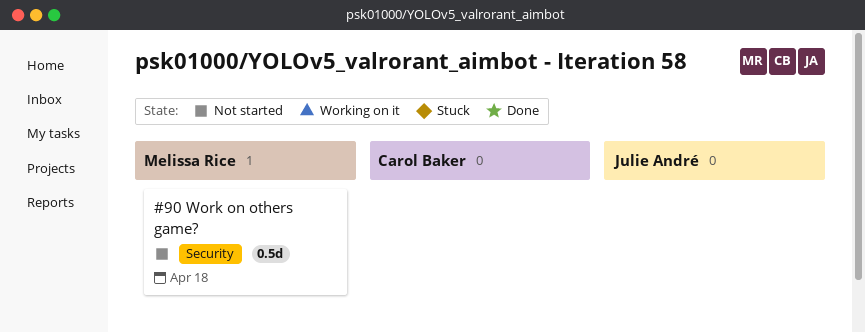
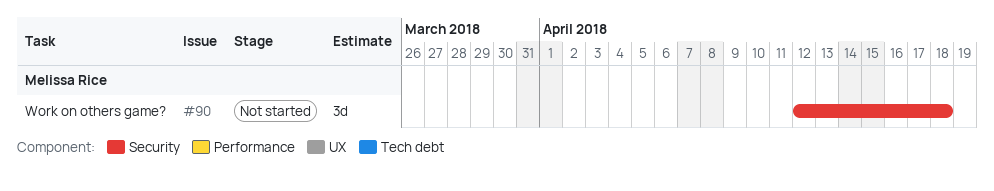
#90, estimate: 0.5d -> 3d

